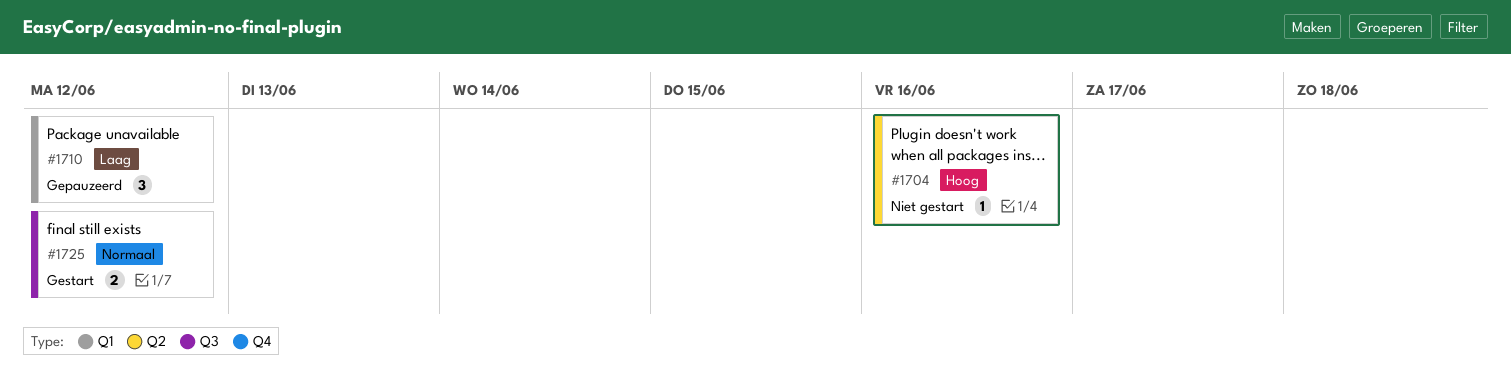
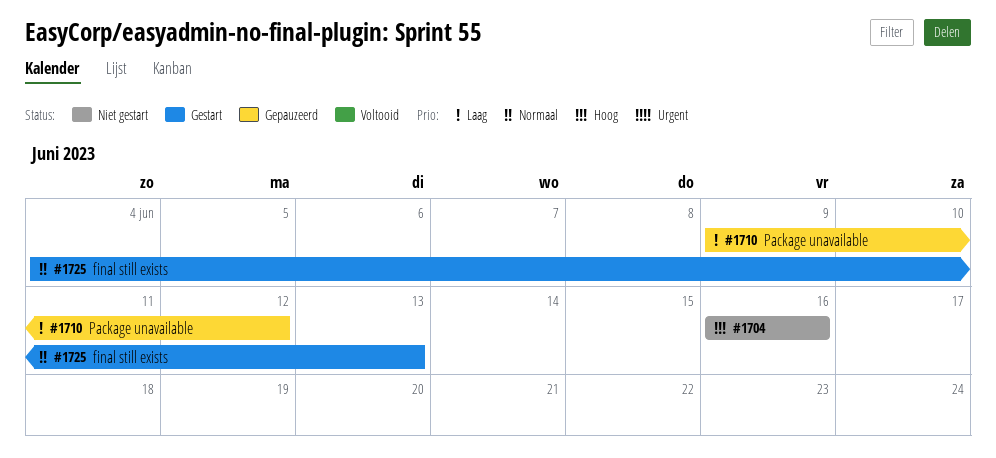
#1725, due: Jun 12 -> Jun 13

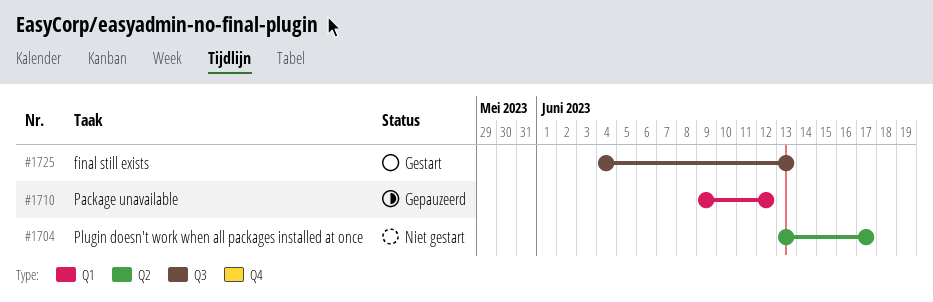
#1704, start: Jun 16 -> Jun 13
#1704, due: Jun 16 -> Jun 17

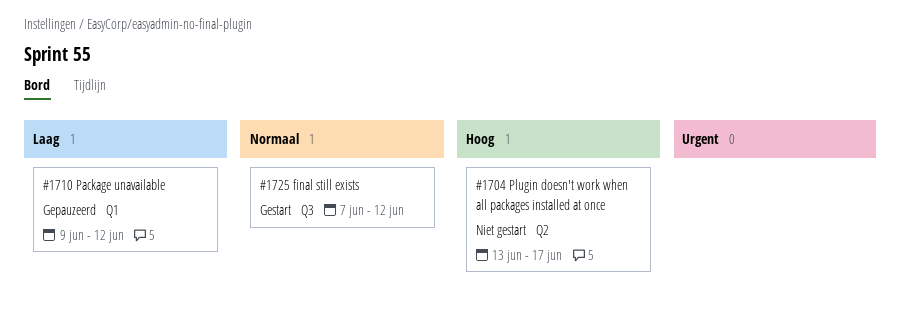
#1725, start: Jun 4 -> Jun 7
#1725, due: Jun 13 -> Jun 12

